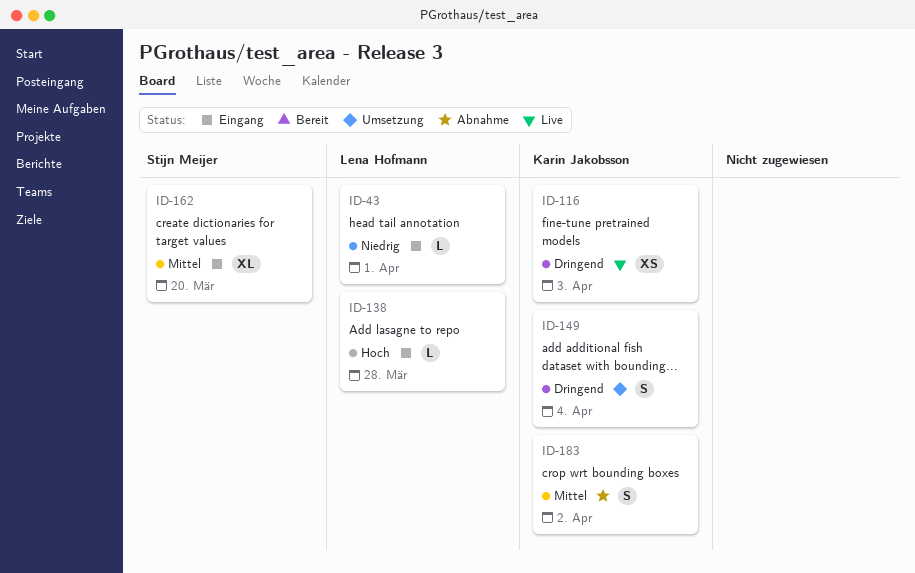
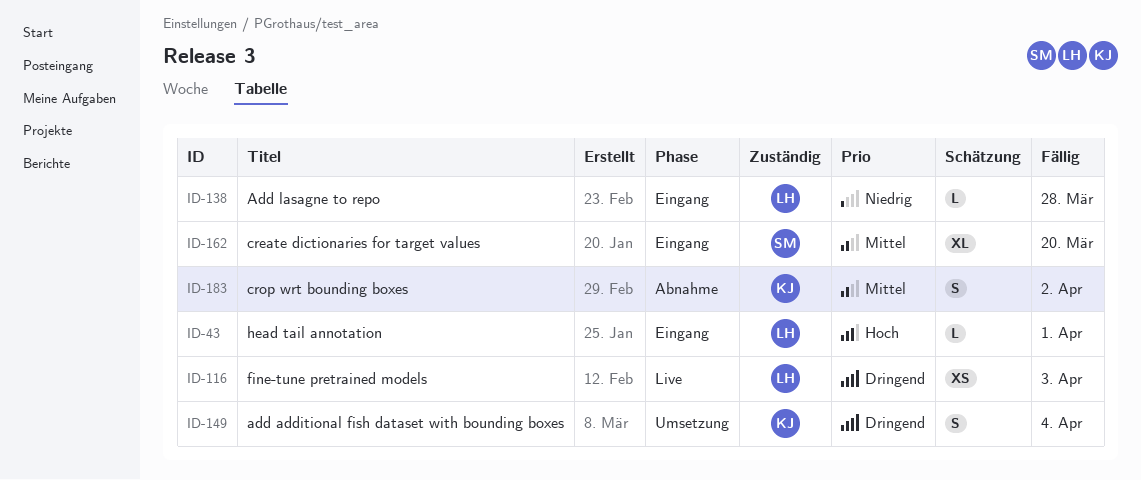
ID-43, priority: Niedrig -> Hoch
ID-116, owner: Karin Jakobsson -> Lena Hofmann
ID-138, priority: Hoch -> Niedrig

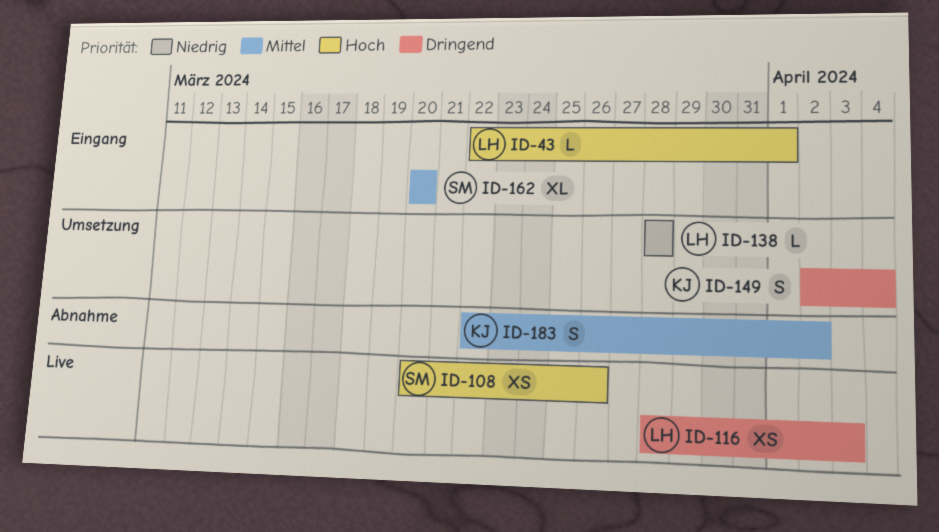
ID-108: none -> present
ID-138, status: Eingang -> Umsetzung

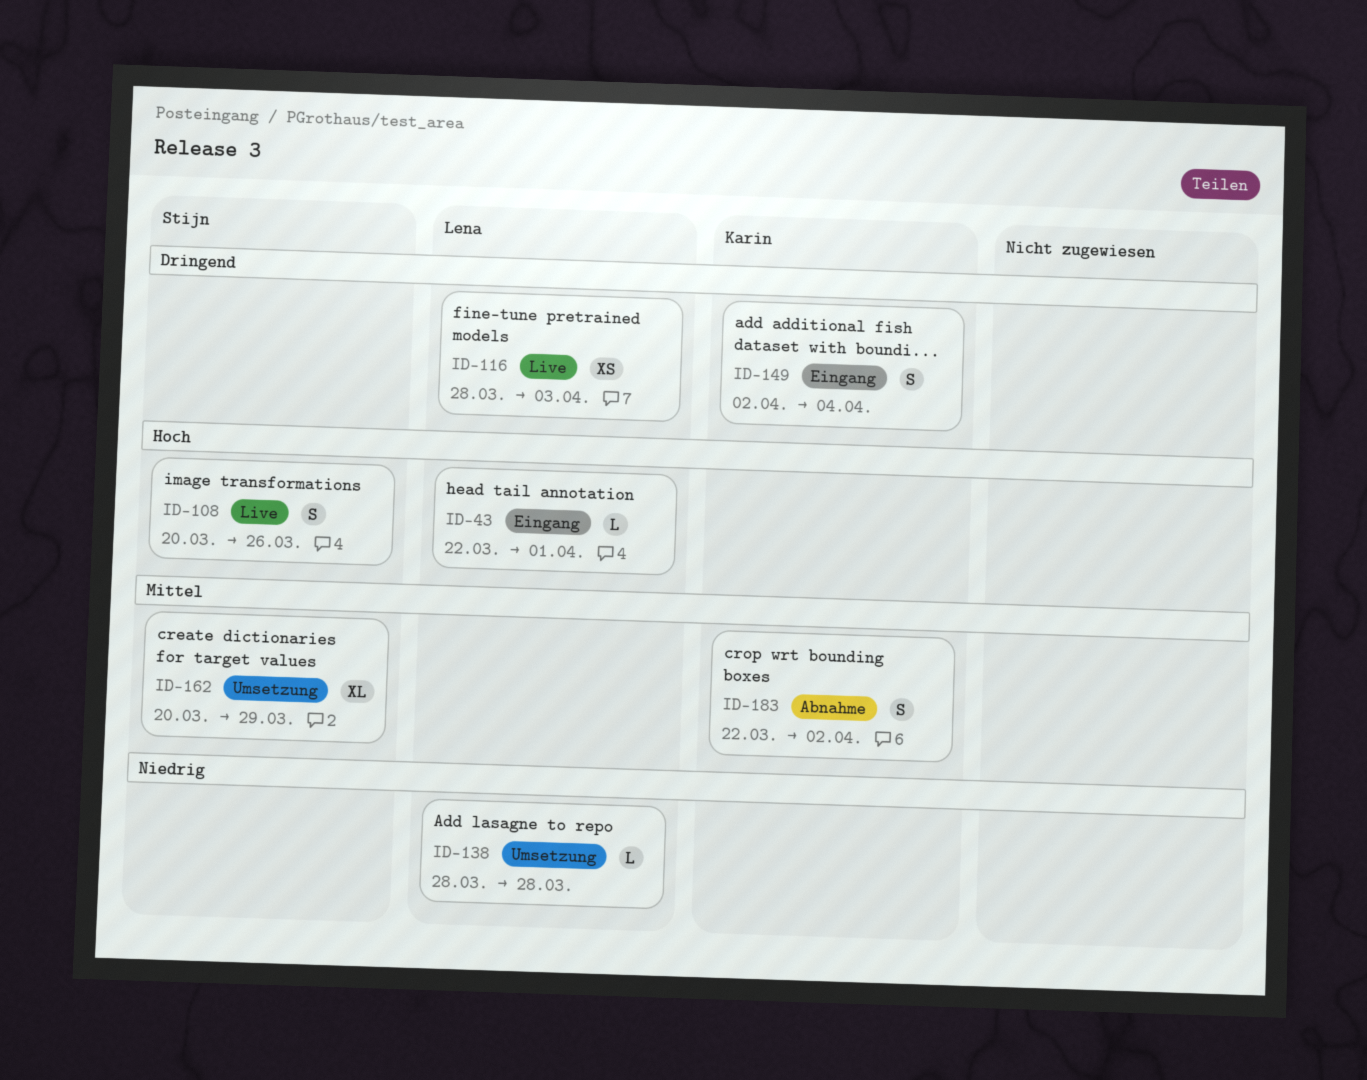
ID-108, estimate: XS -> S
ID-149, status: Umsetzung -> Eingang
ID-162, status: Eingang -> Umsetzung
ID-162, due: Mar 20 -> Mar 29

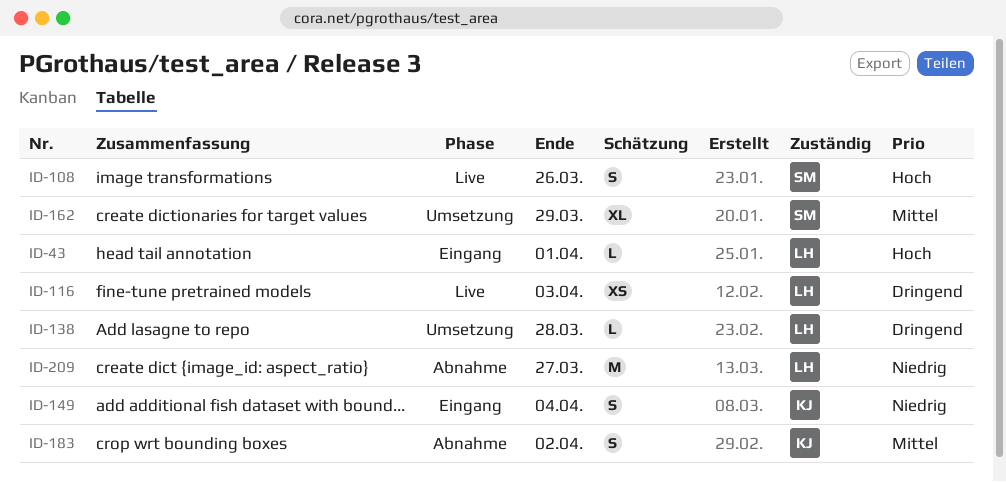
ID-138, priority: Niedrig -> Dringend
ID-149, priority: Dringend -> Niedrig
ID-209: none -> present

